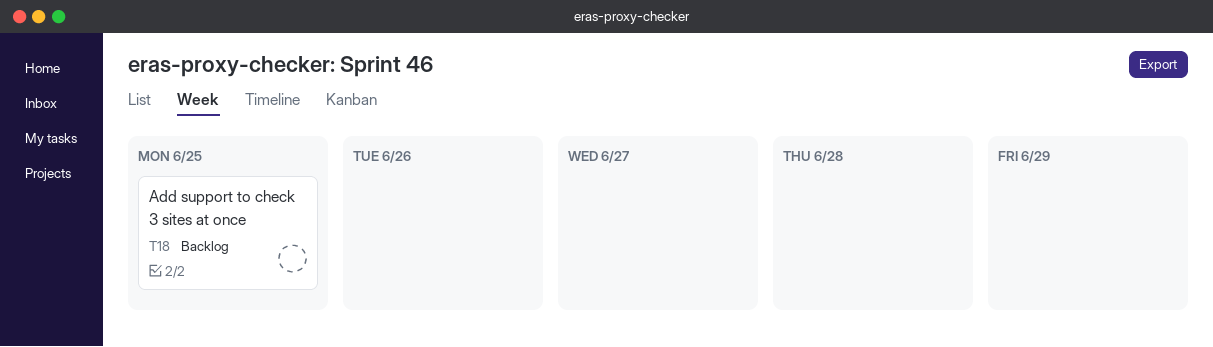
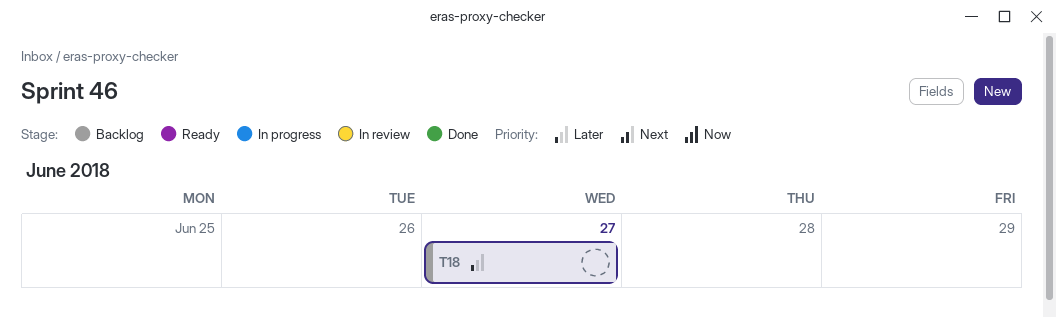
T18, due: Jun 25 -> Jun 27

